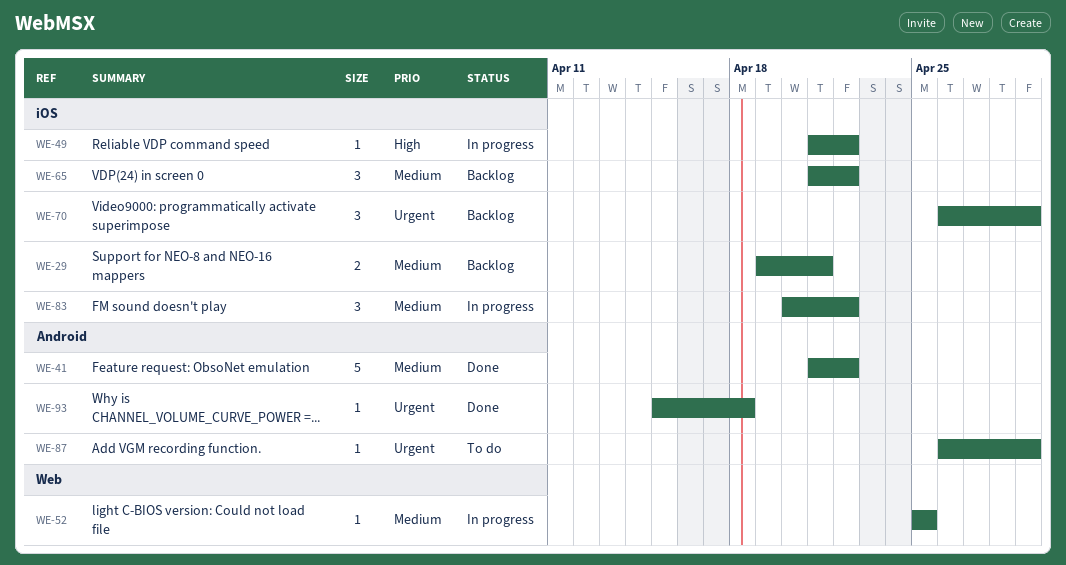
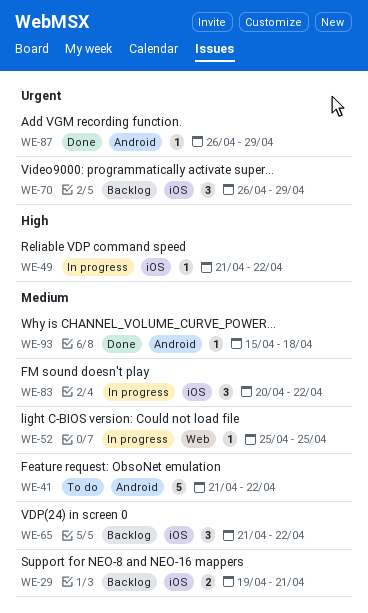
WE-41, status: Done -> To do
WE-87, status: To do -> Done
WE-93, priority: Urgent -> Medium

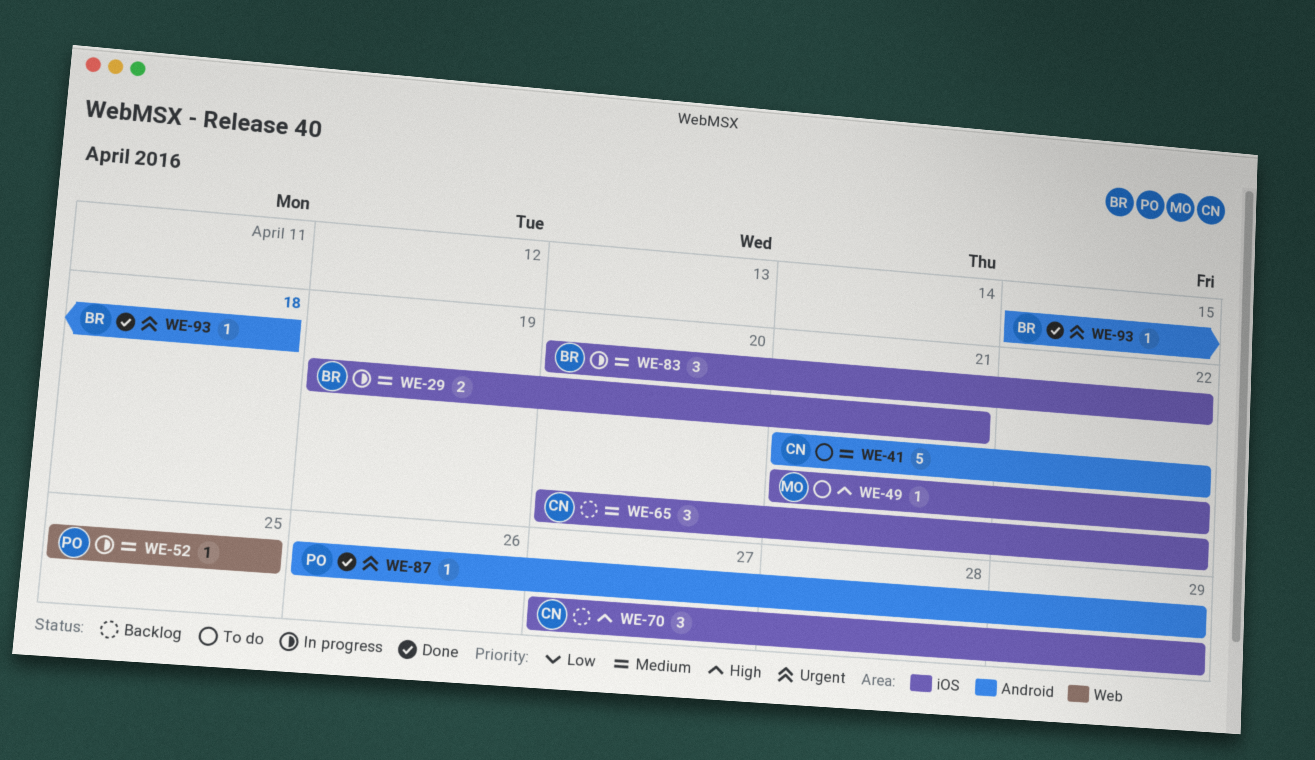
WE-29, status: Backlog -> In progress
WE-49, status: In progress -> To do
WE-65, start: Apr 21 -> Apr 20
WE-70, priority: Urgent -> High
WE-70, start: Apr 26 -> Apr 27
WE-93, priority: Medium -> Urgent

